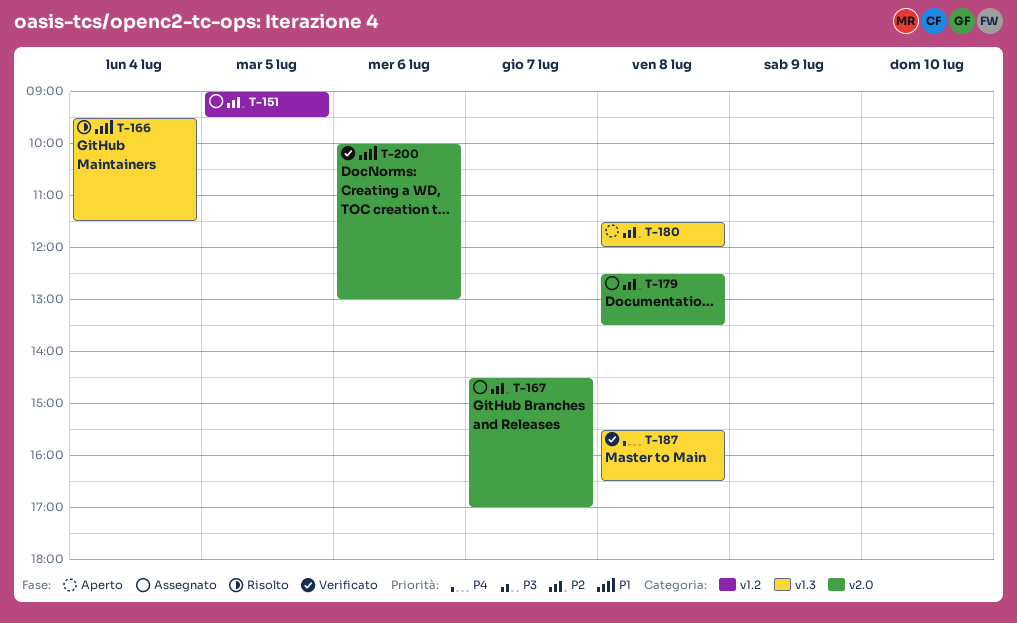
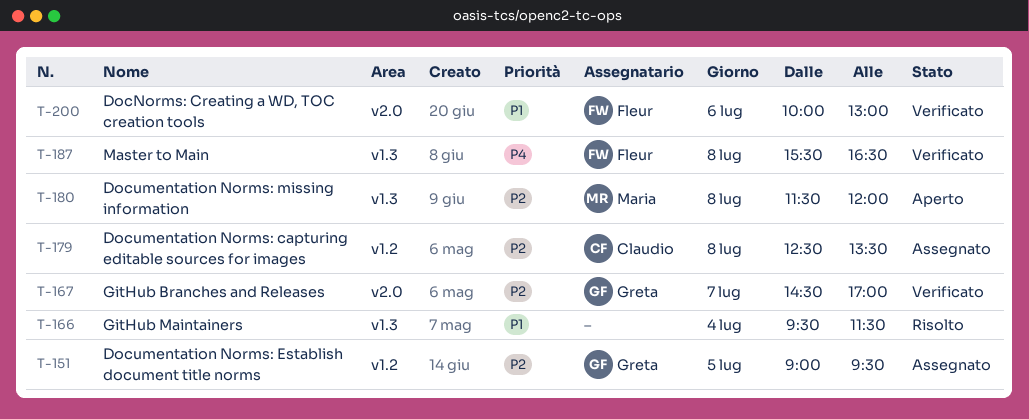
T-167, status: Assegnato -> Verificato
T-179, label: v2.0 -> v1.2

